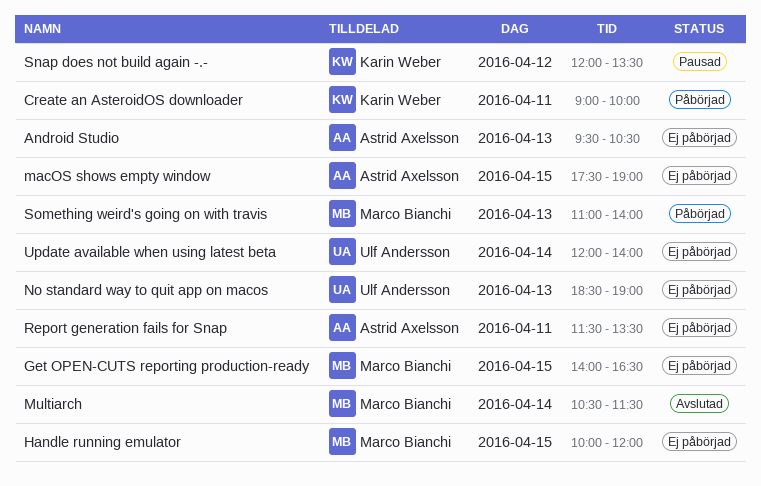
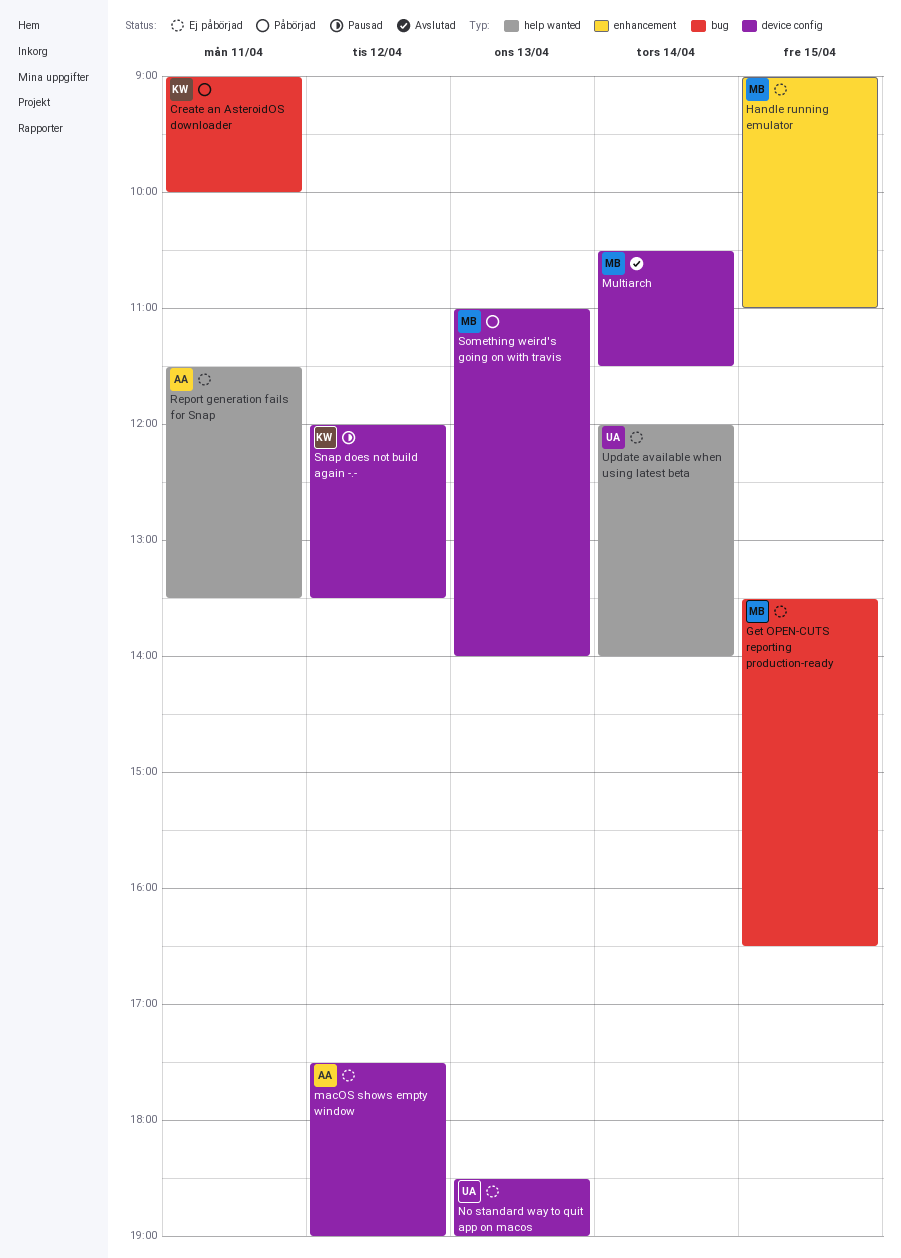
Android Studio: present -> none
Get OPEN-CUTS reporting production-ready, begins: 14:00 -> 13:30
Handle running emulator, begins: 10:00 -> 09:00
Handle running emulator, ends: 12:00 -> 11:00
macOS shows empty window, day: Apr 15 -> Apr 12

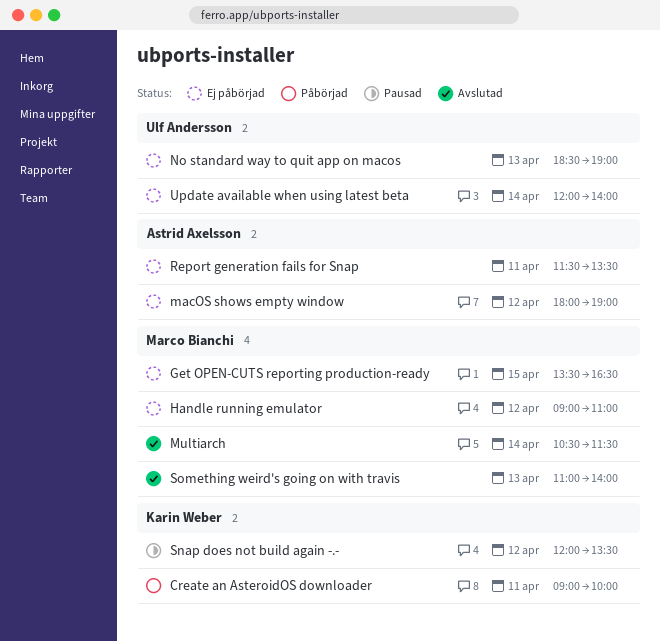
Handle running emulator, day: Apr 15 -> Apr 12
macOS shows empty window, begins: 17:30 -> 18:00
Something weird's going on with travis, status: Påbörjad -> Avslutad

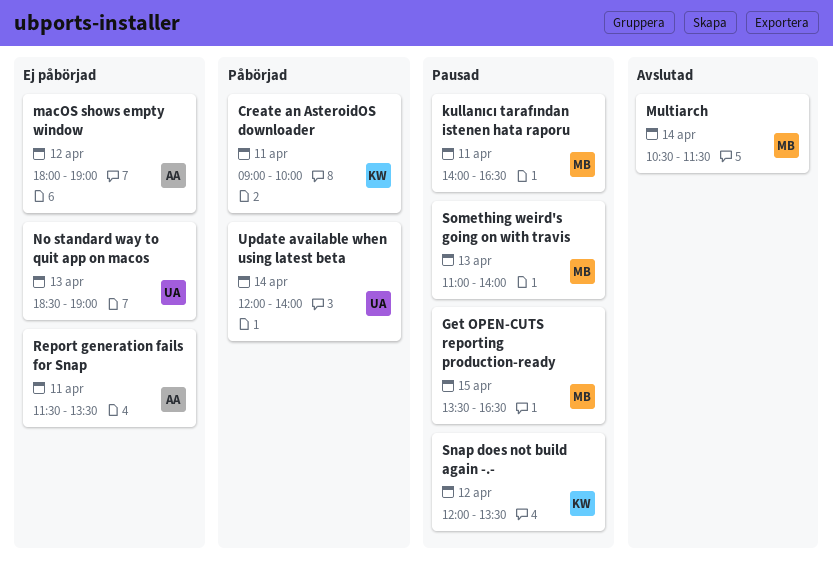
Get OPEN-CUTS reporting production-ready, status: Ej påbörjad -> Pausad
Handle running emulator: present -> none
kullanıcı tarafından istenen hata raporu: none -> present
Something weird's going on with travis, status: Avslutad -> Pausad
Update available when using latest beta, status: Ej påbörjad -> Påbörjad

